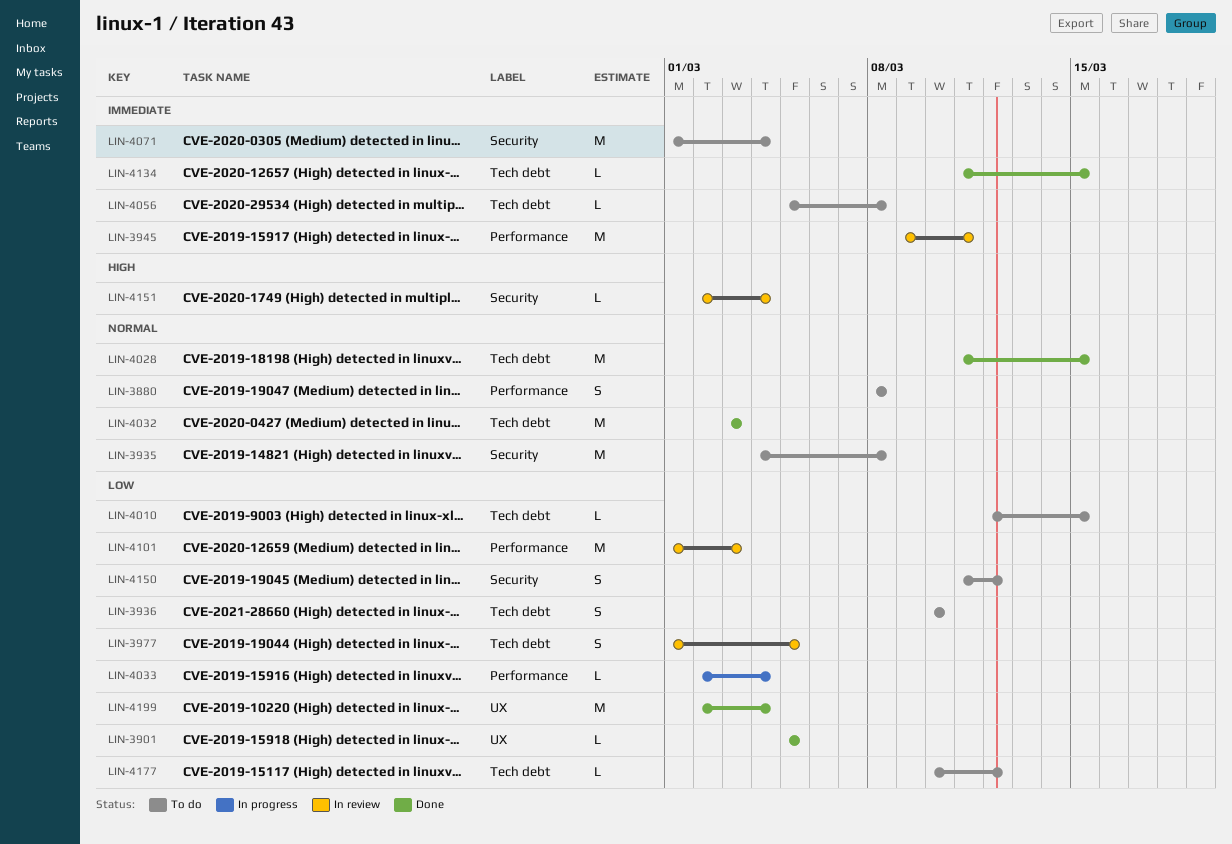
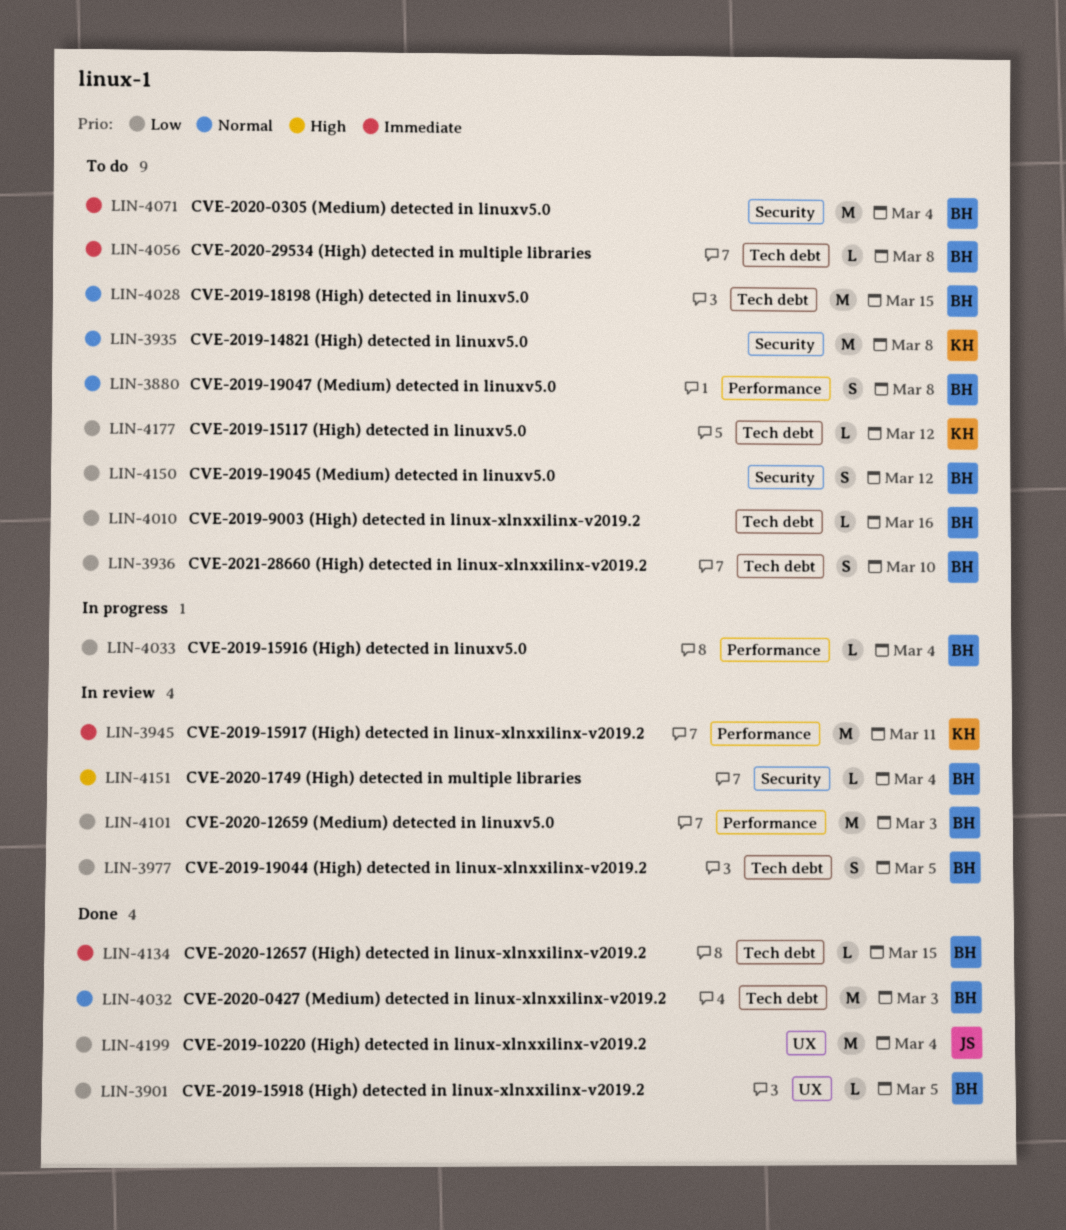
LIN-4010, due: Mar 15 -> Mar 16
LIN-4028, status: Done -> To do

